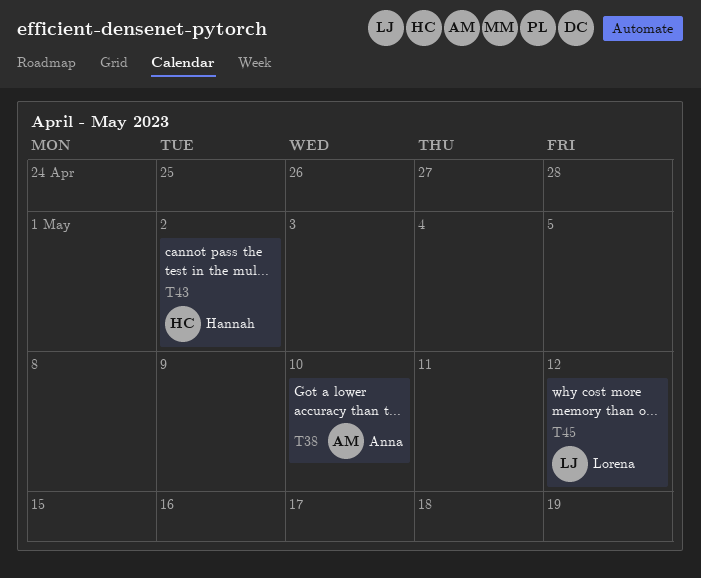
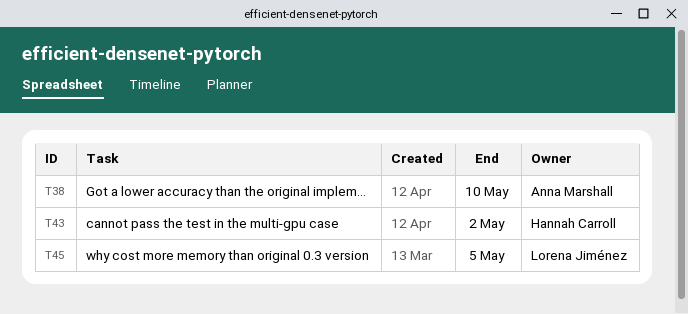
T45, due: May 12 -> May 5

